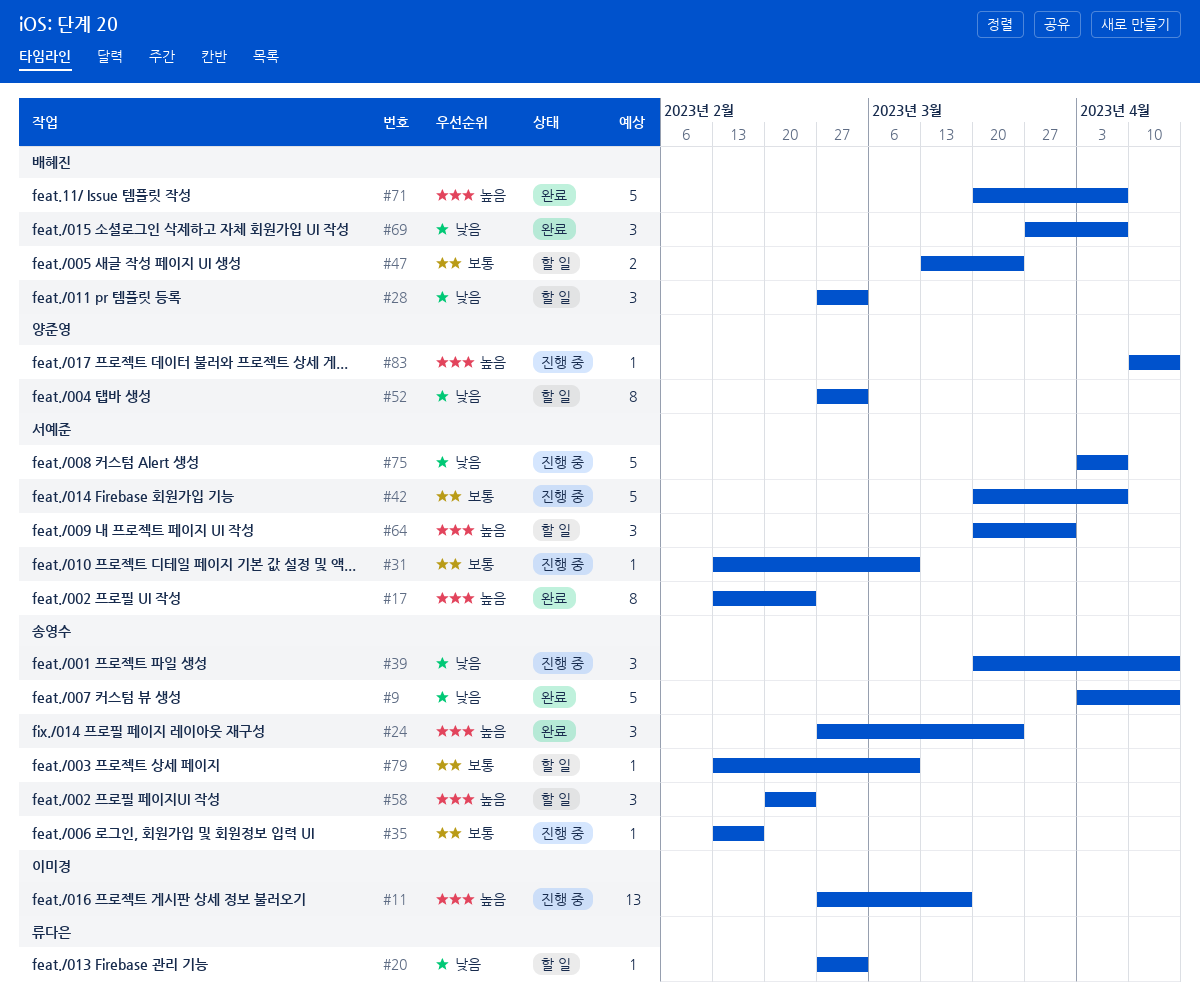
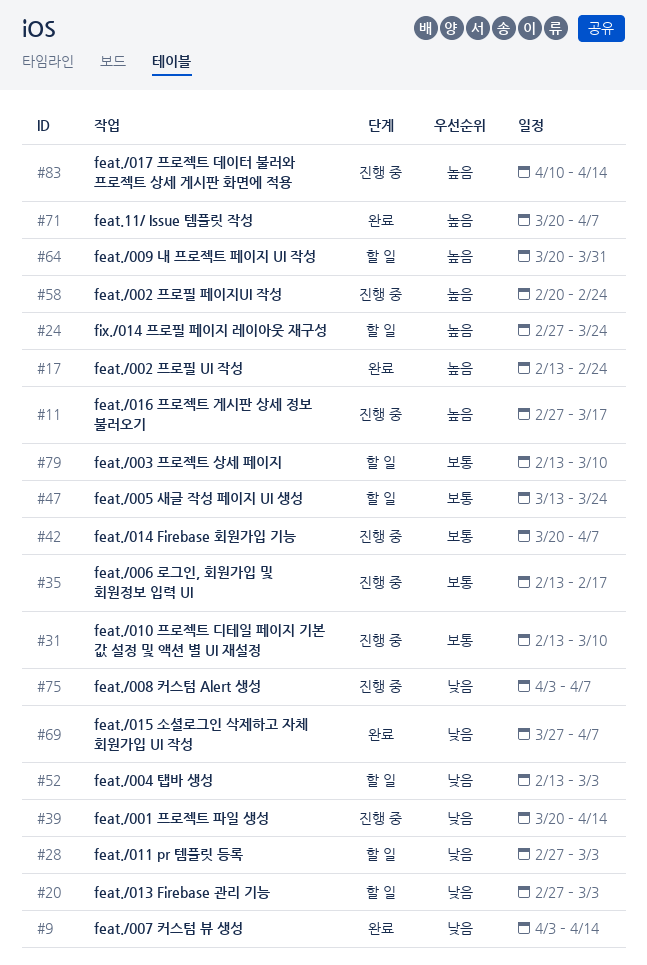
#24, status: 완료 -> 할 일
#52, start: Feb 27 -> Feb 13
#58, status: 할 일 -> 진행 중

